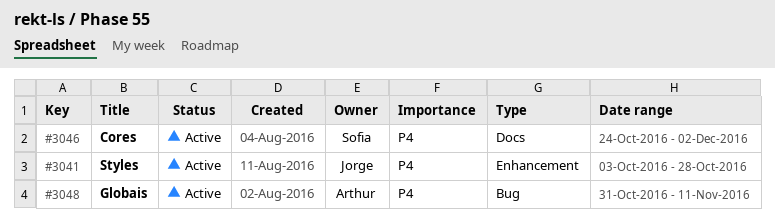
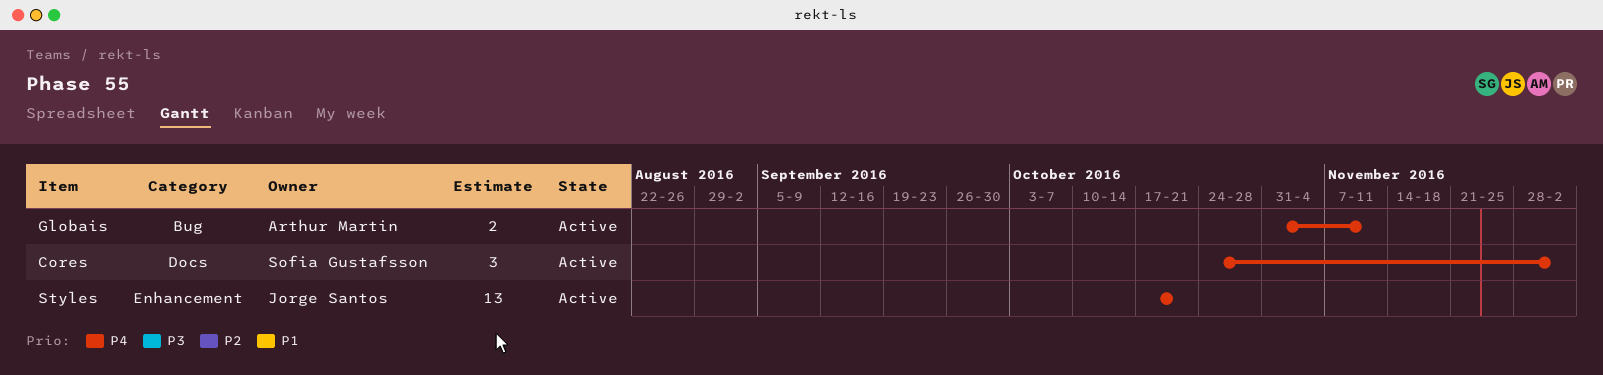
Styles, start: Oct 3 -> Oct 17
Styles, due: Oct 28 -> Oct 21

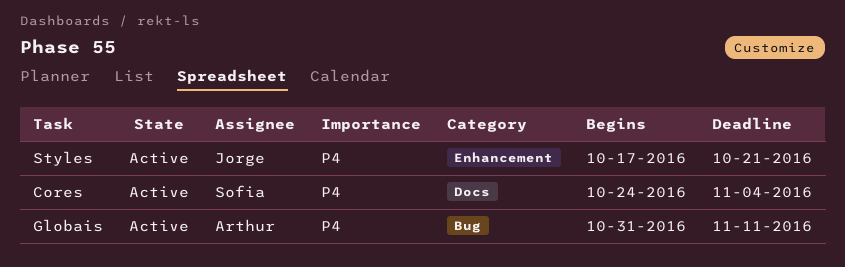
Cores, due: Dec 2 -> Nov 4

